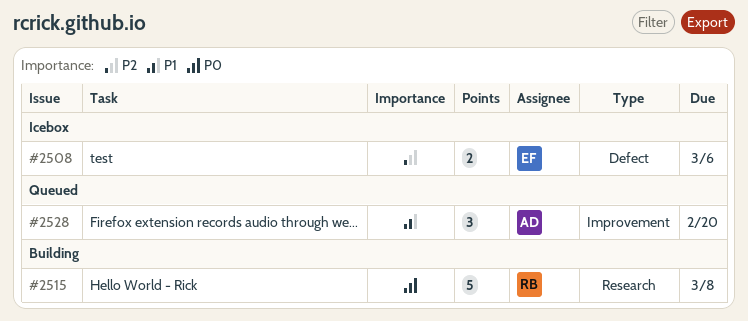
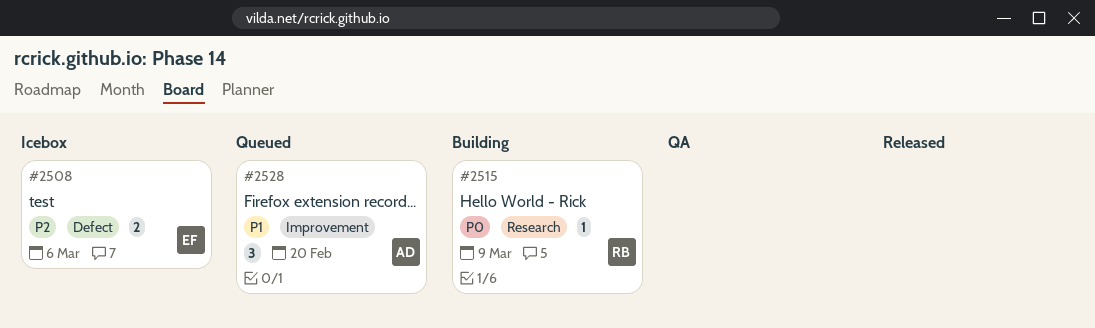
#2515, estimate: 5 -> 1
#2515, due: Mar 8 -> Mar 9

